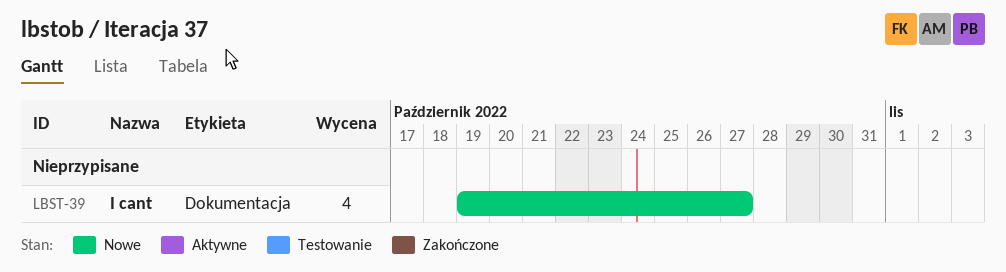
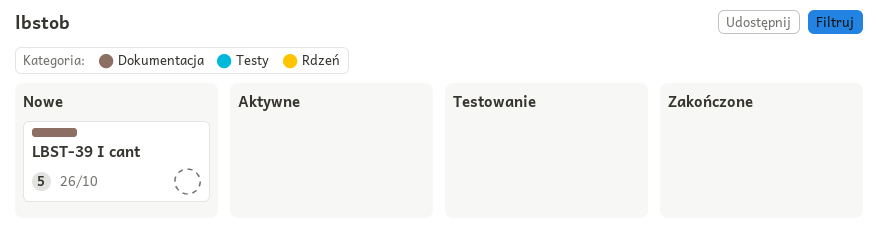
LBST-39, estimate: 4 -> 5
LBST-39, due: Oct 27 -> Oct 26

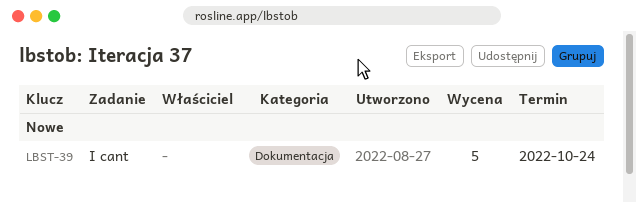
LBST-39, due: Oct 26 -> Oct 24

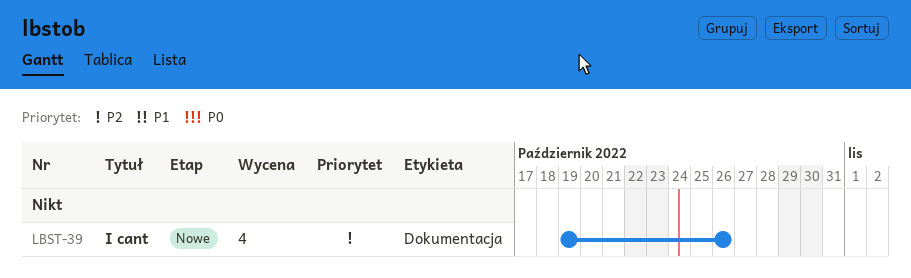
LBST-39, estimate: 5 -> 4
LBST-39, due: Oct 24 -> Oct 26

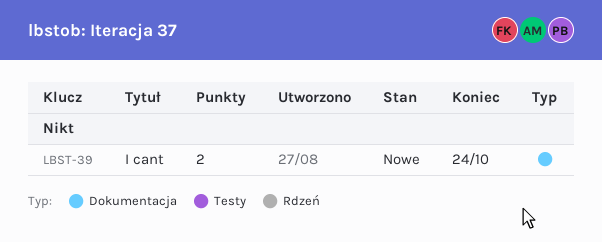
LBST-39, estimate: 4 -> 2
LBST-39, due: Oct 26 -> Oct 24

